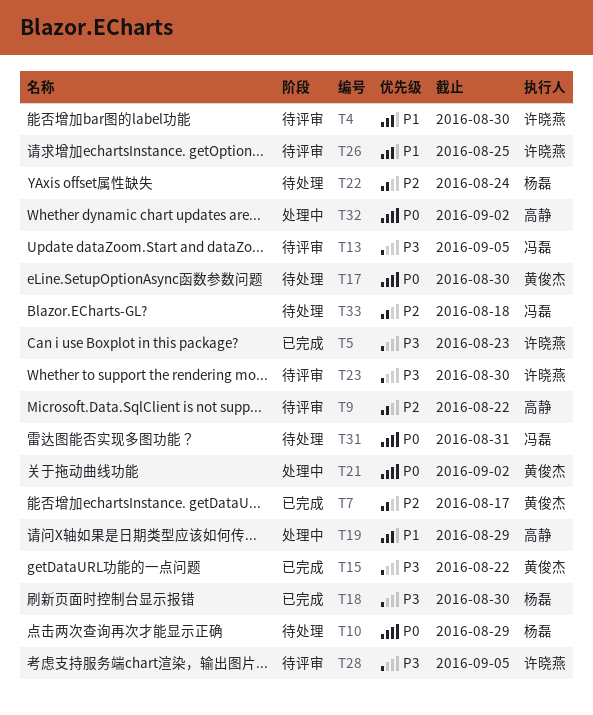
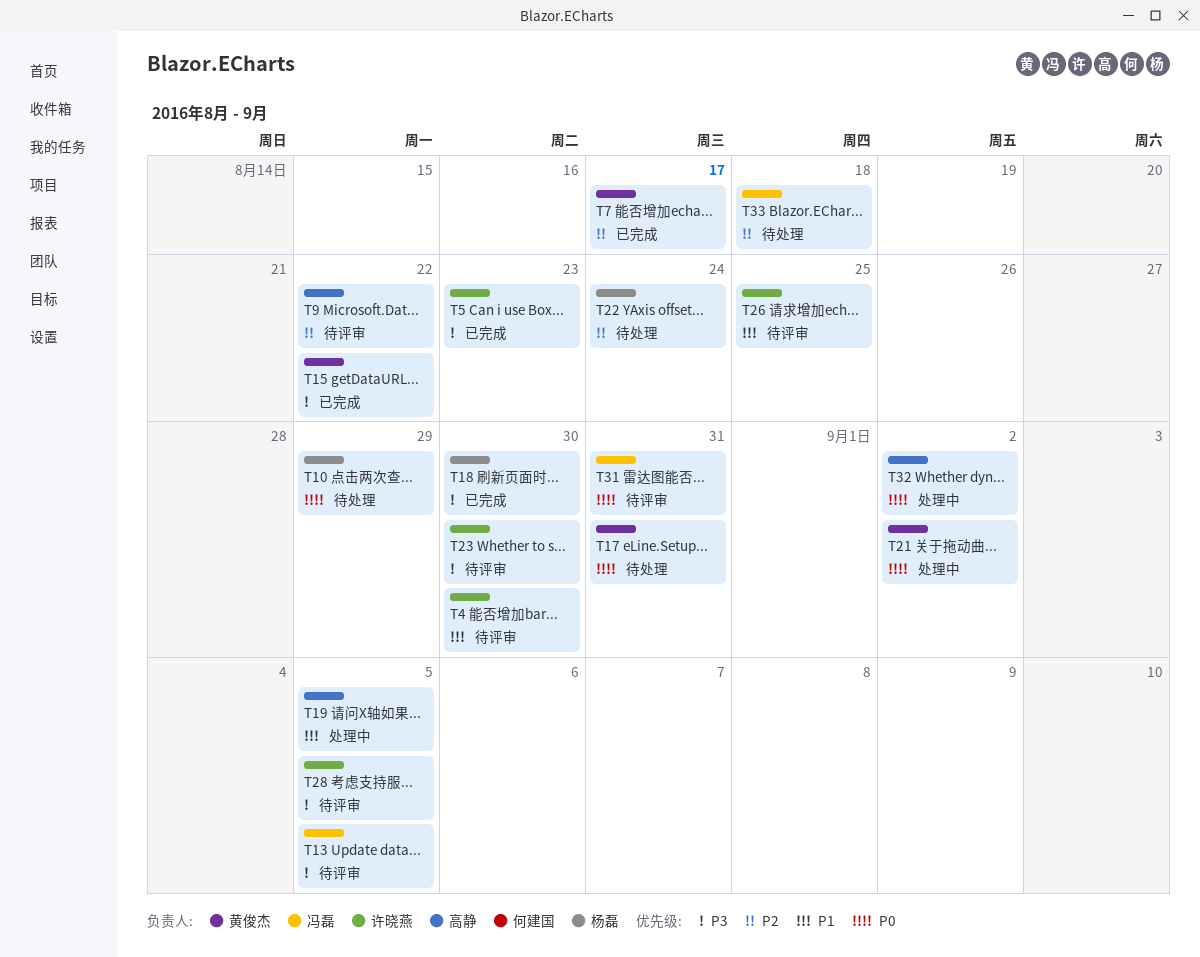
T17, due: Aug 30 -> Aug 31
T19, due: Aug 29 -> Sep 5
T31, status: 待处理 -> 待评审

